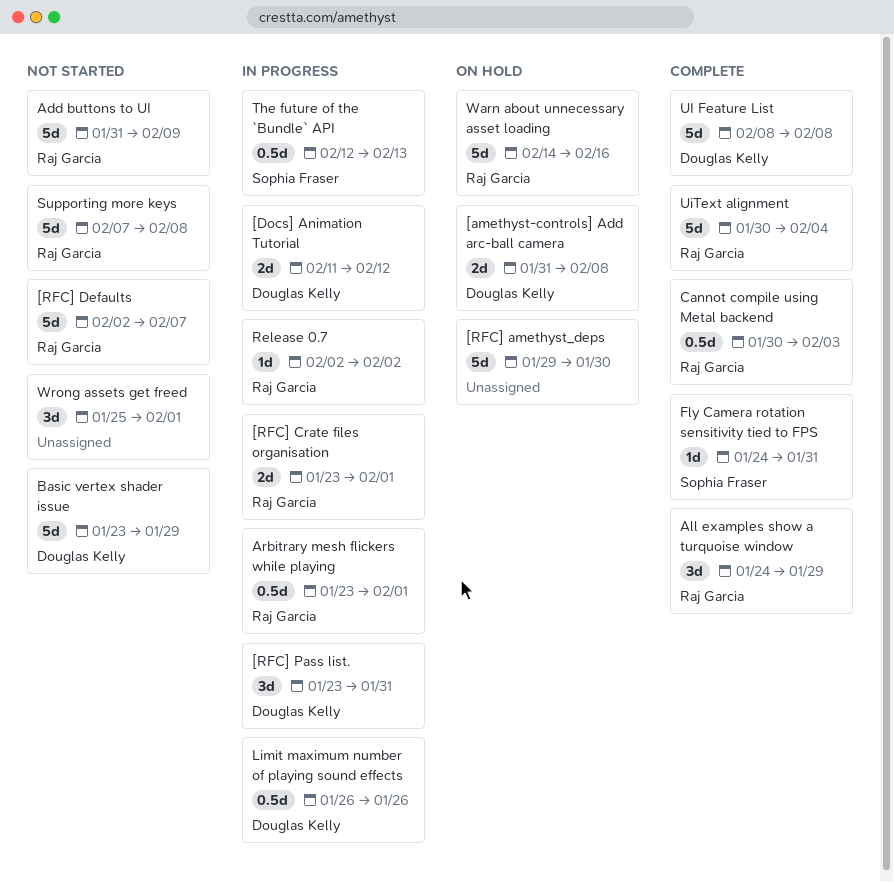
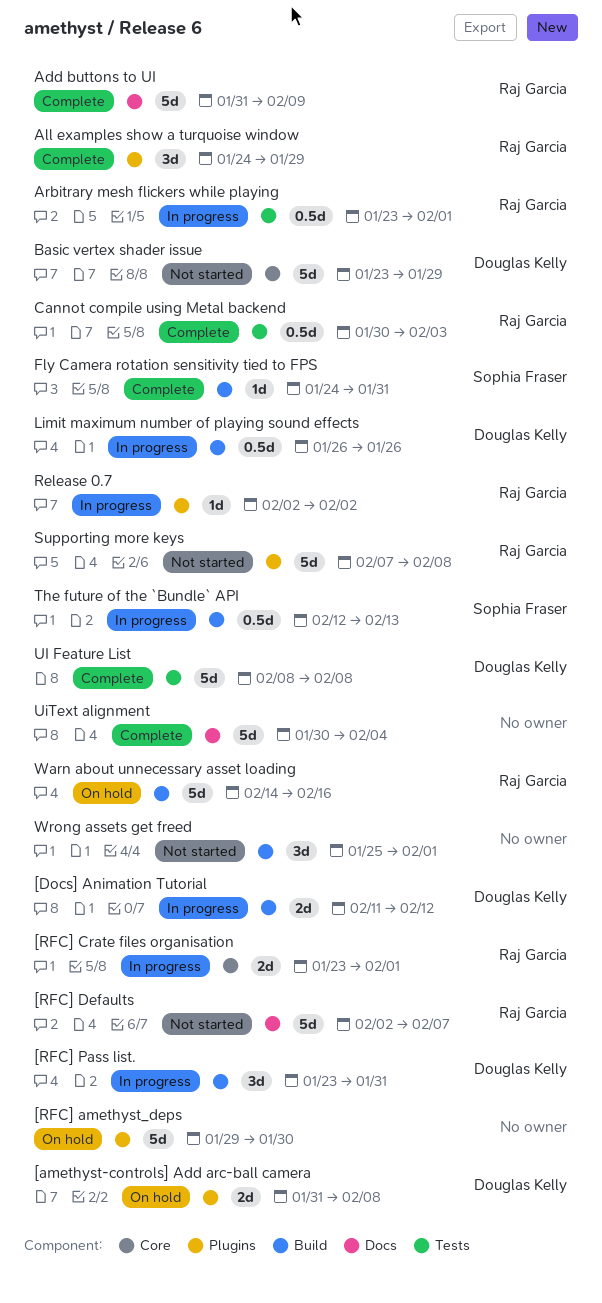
Add buttons to UI, status: Not started -> Complete
UiText alignment, owner: Raj Garcia -> none

